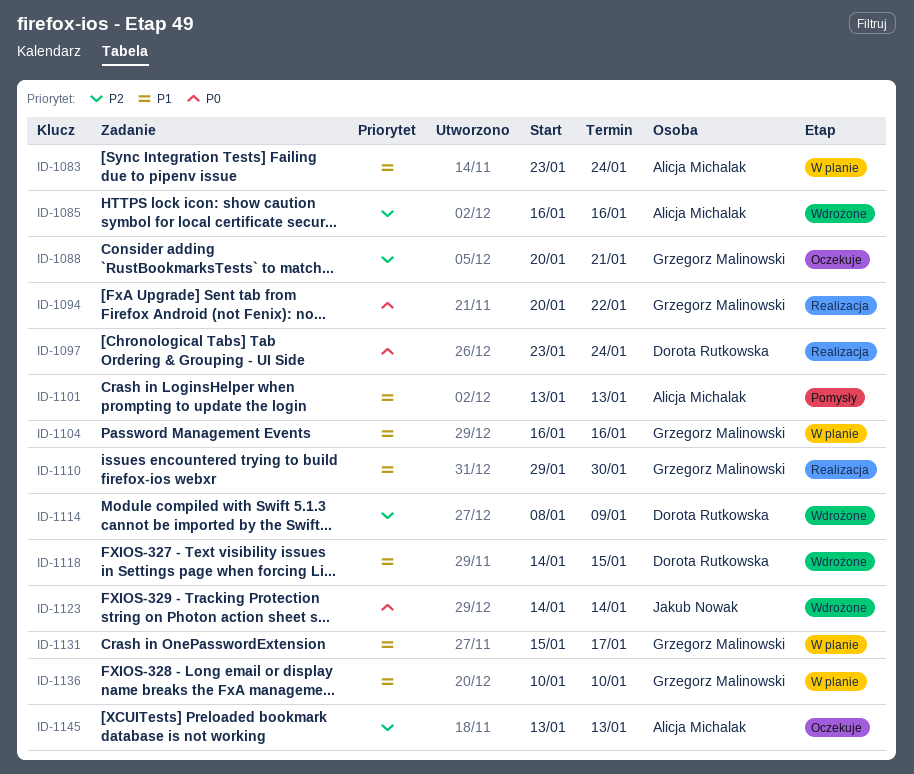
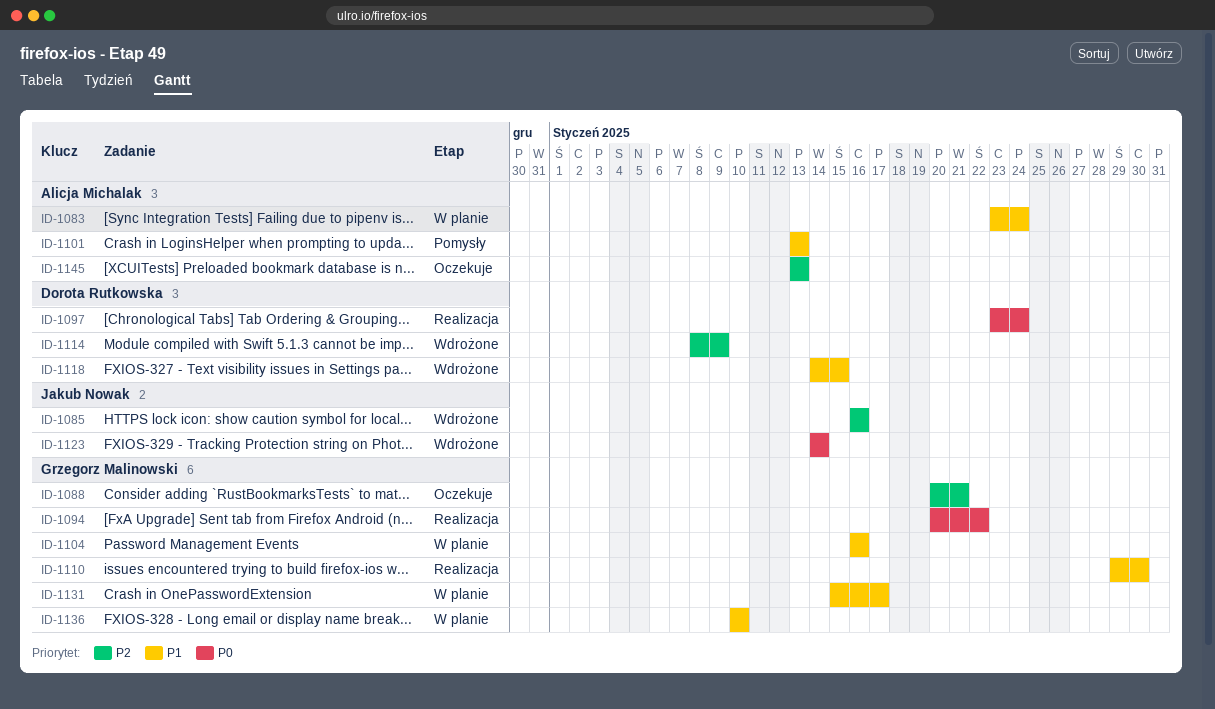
ID-1085, owner: Alicja Michalak -> Jakub Nowak

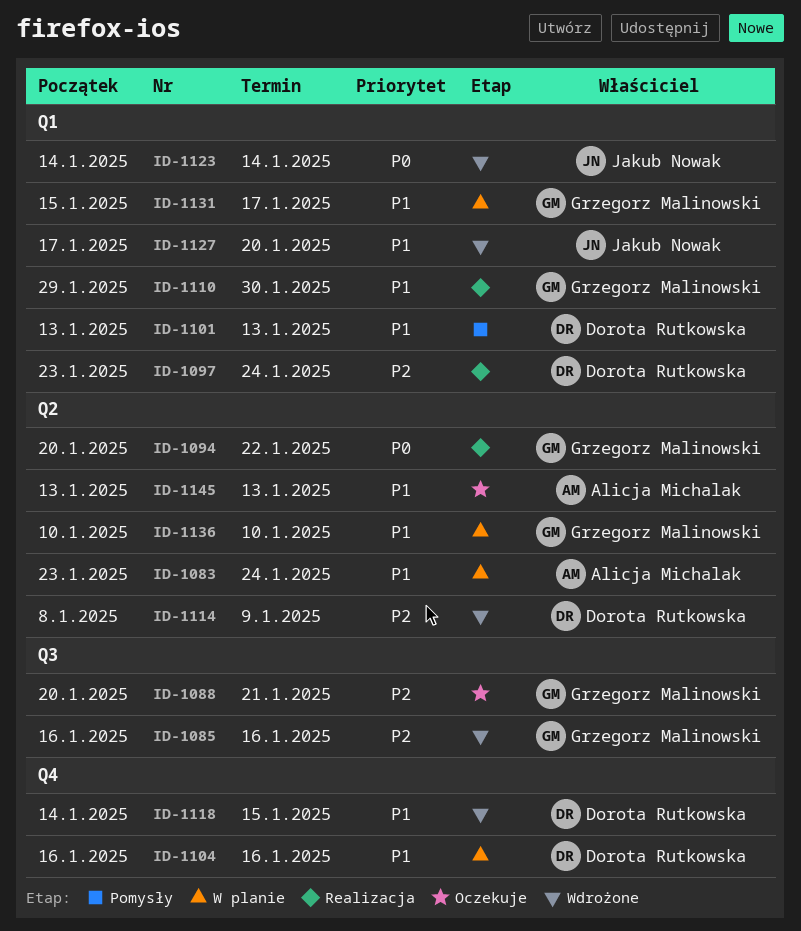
ID-1085, owner: Jakub Nowak -> Grzegorz Malinowski
ID-1097, priority: P0 -> P2
ID-1101, owner: Alicja Michalak -> Dorota Rutkowska
ID-1104, owner: Grzegorz Malinowski -> Dorota Rutkowska
ID-1127: none -> present
ID-1145, priority: P2 -> P1

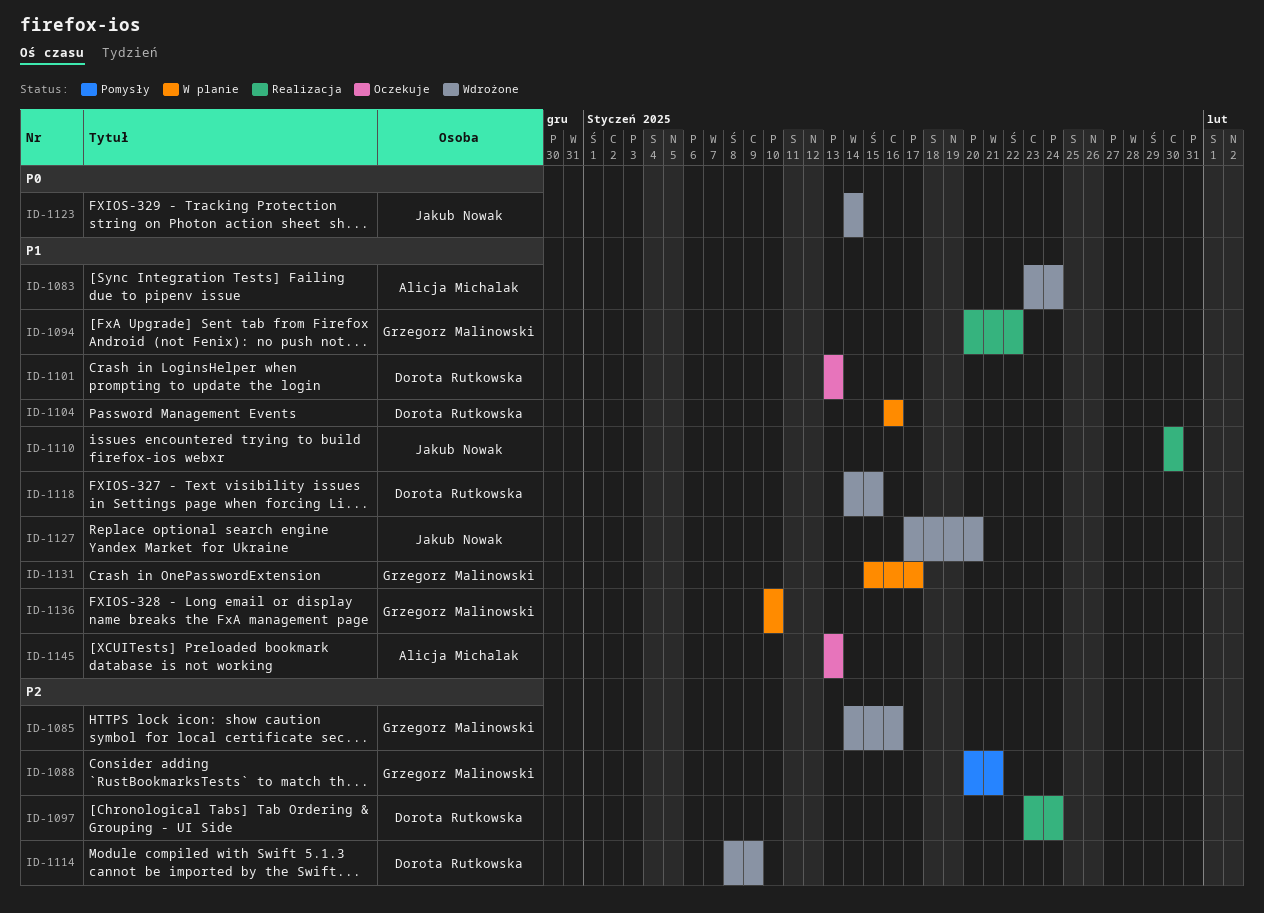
ID-1083, status: W planie -> Wdrożone
ID-1085, start: Jan 16 -> Jan 14
ID-1088, status: Oczekuje -> Pomysły
ID-1094, priority: P0 -> P1
ID-1101, status: Pomysły -> Oczekuje
ID-1110, owner: Grzegorz Malinowski -> Jakub Nowak
ID-1110, start: Jan 29 -> Jan 30

